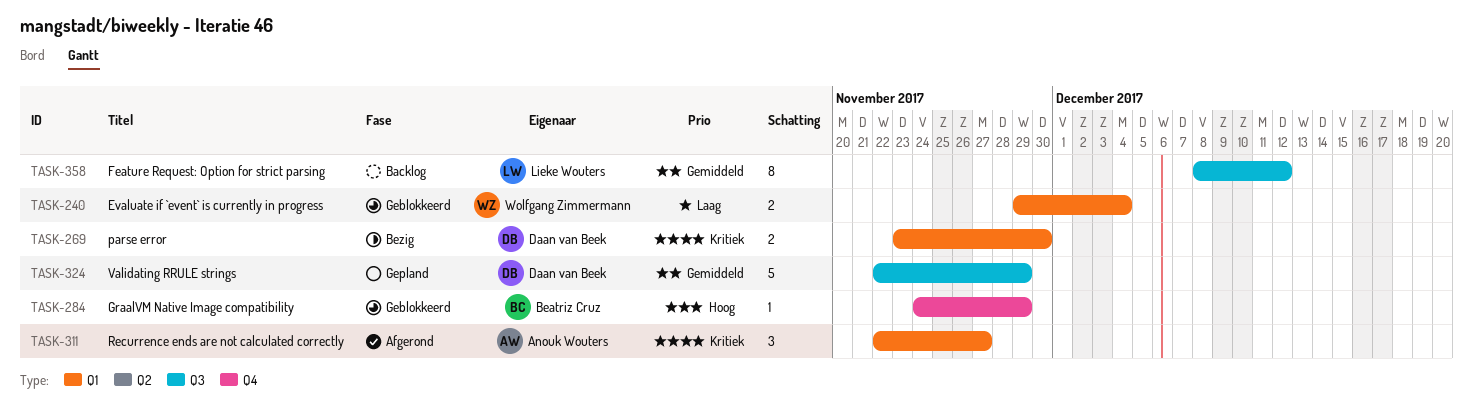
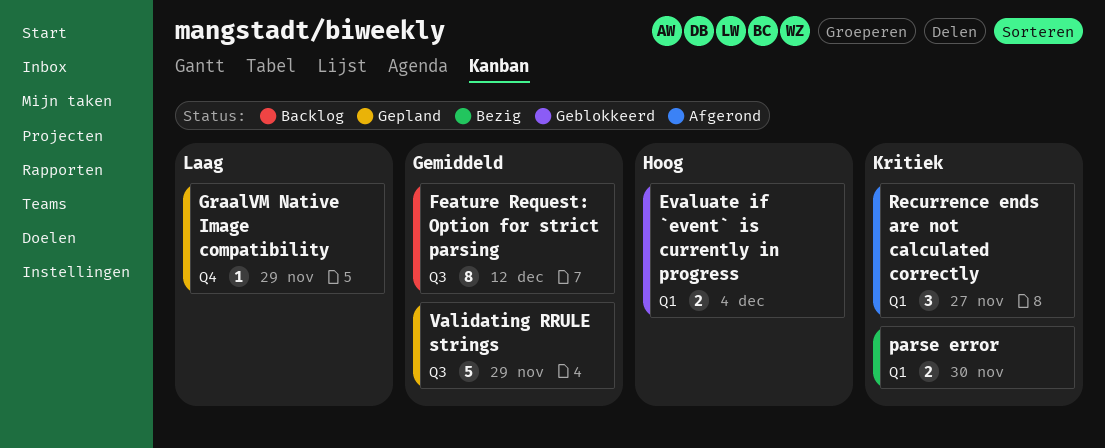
Evaluate if `event` is currently in progress, priority: Laag -> Hoog
GraalVM Native Image compatibility, status: Geblokkeerd -> Gepland
GraalVM Native Image compatibility, priority: Hoog -> Laag

